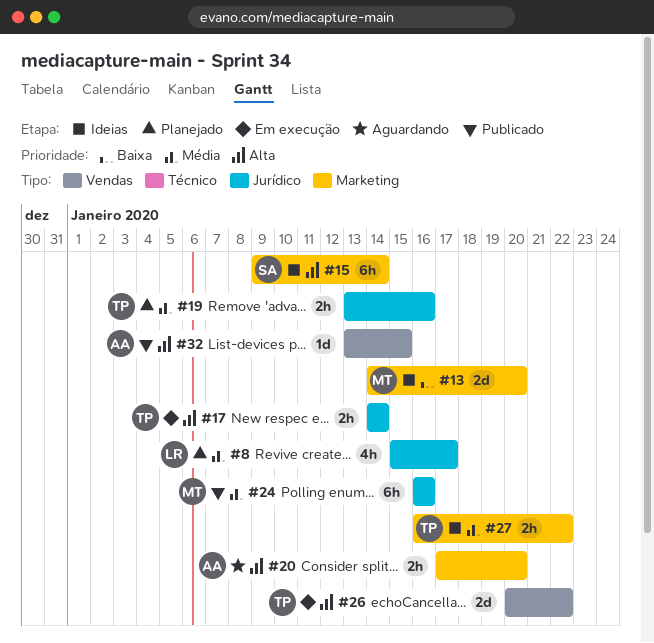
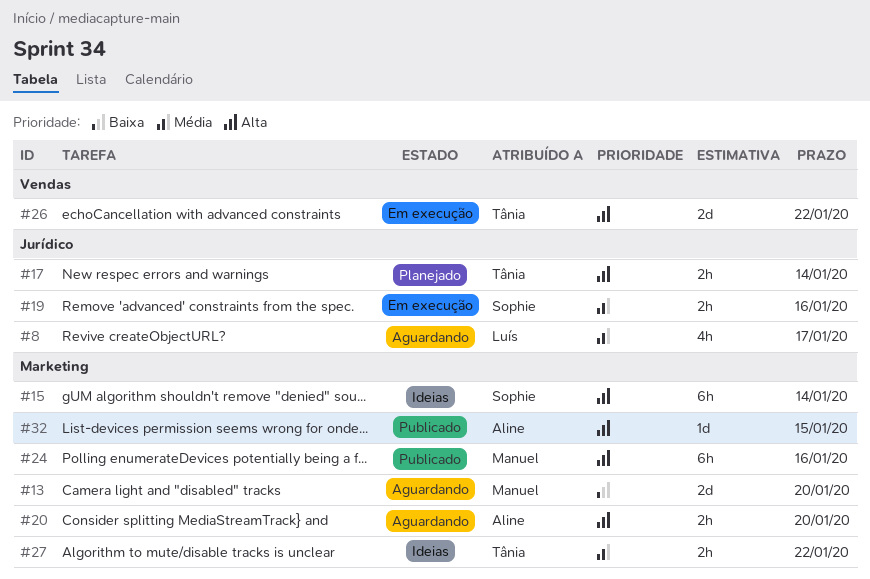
#8, status: Planejado -> Aguardando
#13, status: Ideias -> Aguardando
#17, status: Em execução -> Planejado
#19, status: Planejado -> Em execução
#19, owner: Tânia -> Sophie
#24, priority: Média -> Alta
#24, label: Jurídico -> Marketing
#32, label: Vendas -> Marketing

